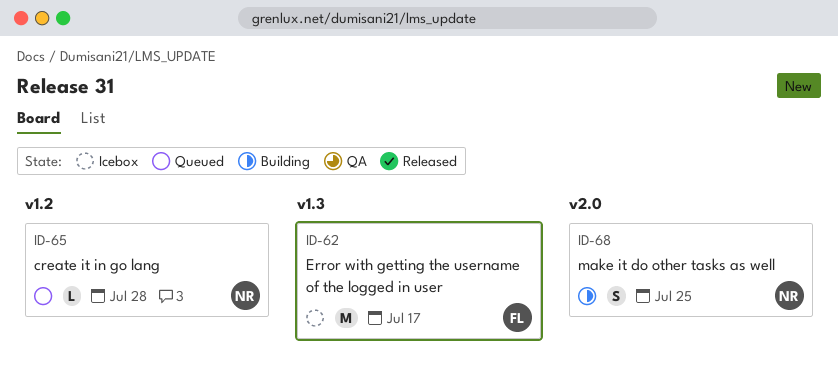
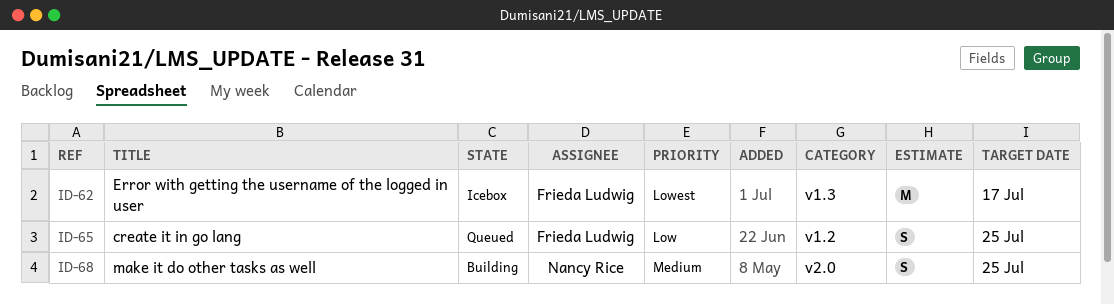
ID-65, owner: Nancy Rice -> Frieda Ludwig
ID-65, estimate: L -> S
ID-65, due: Jul 28 -> Jul 25

